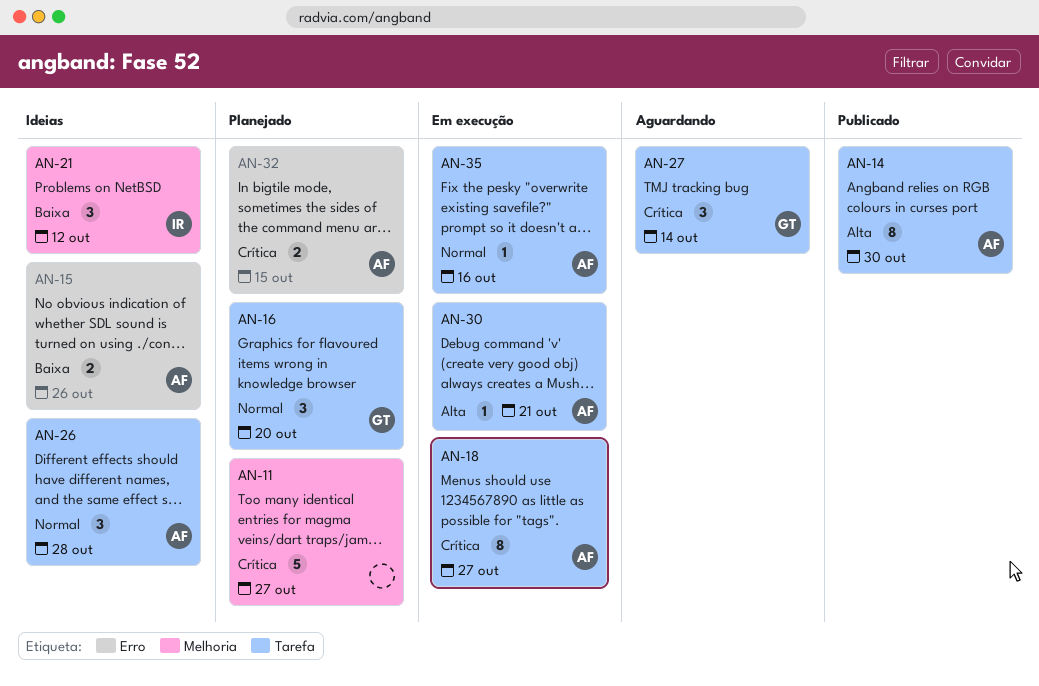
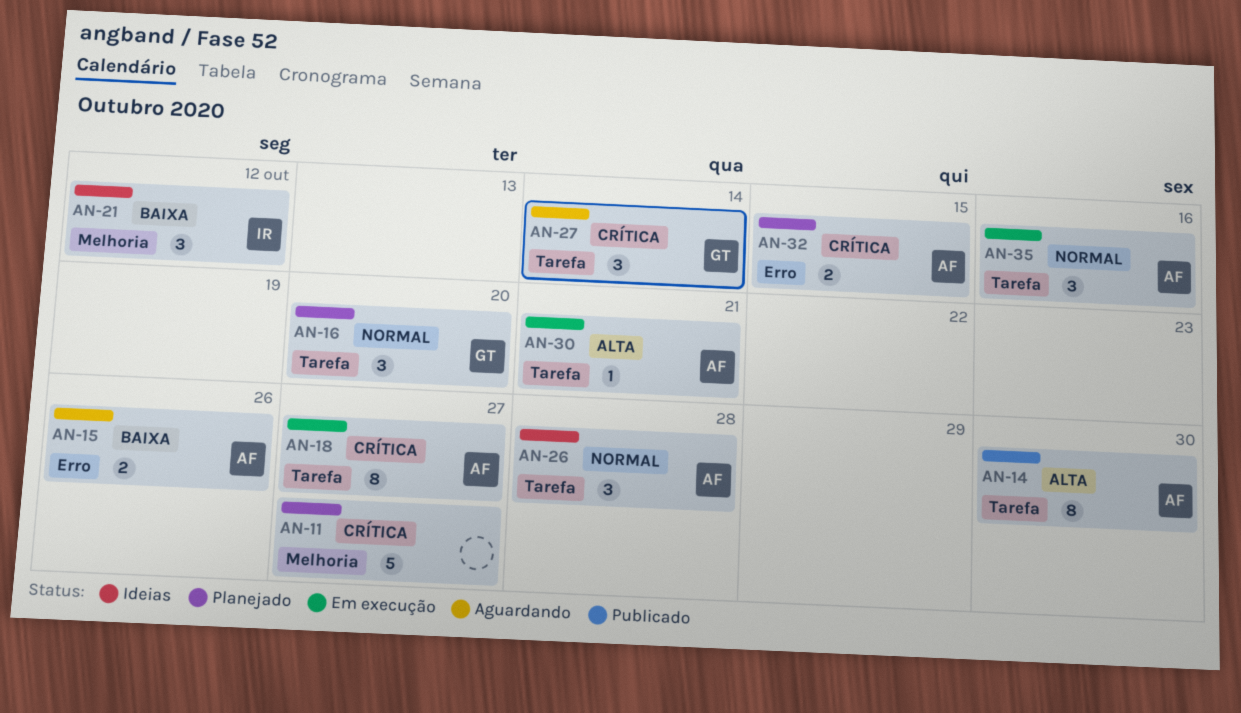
AN-15, status: Ideias -> Aguardando
AN-35, estimate: 1 -> 3

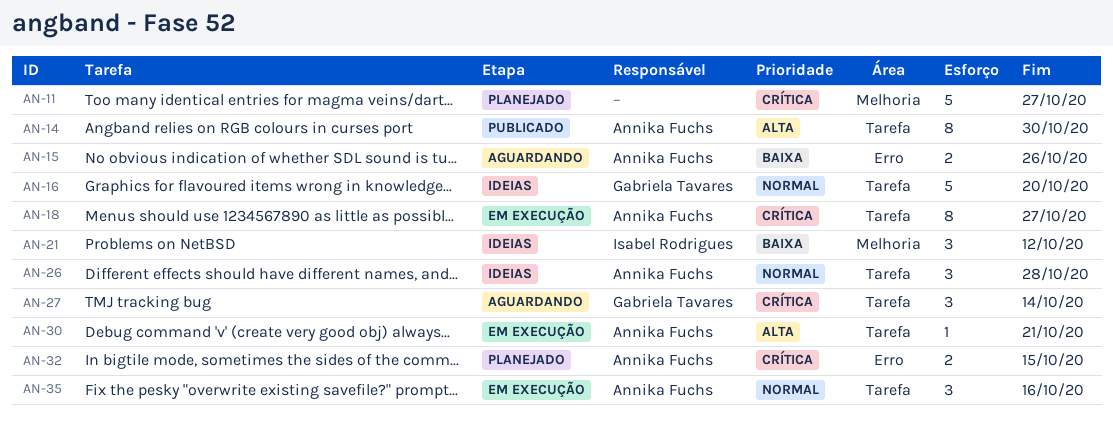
AN-16, status: Planejado -> Ideias
AN-16, estimate: 3 -> 5

